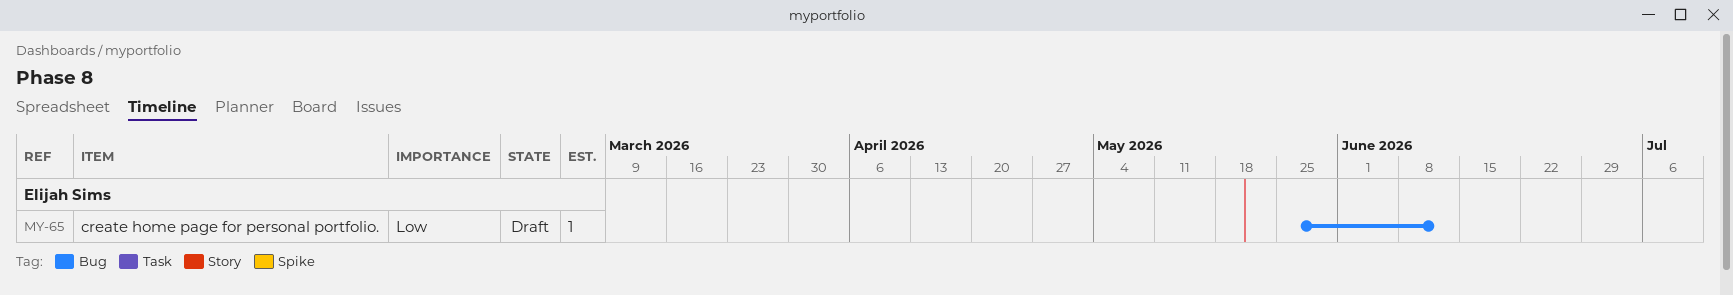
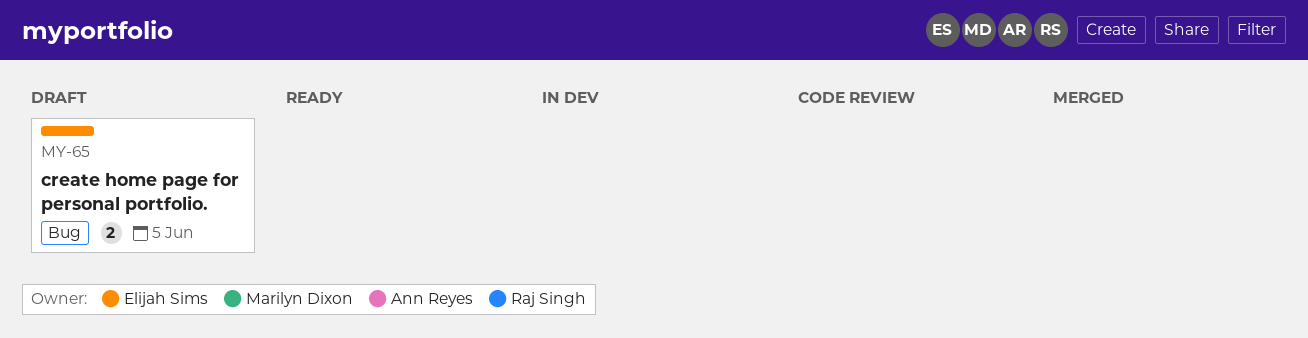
MY-65, estimate: 1 -> 2
MY-65, due: Jun 12 -> Jun 5

